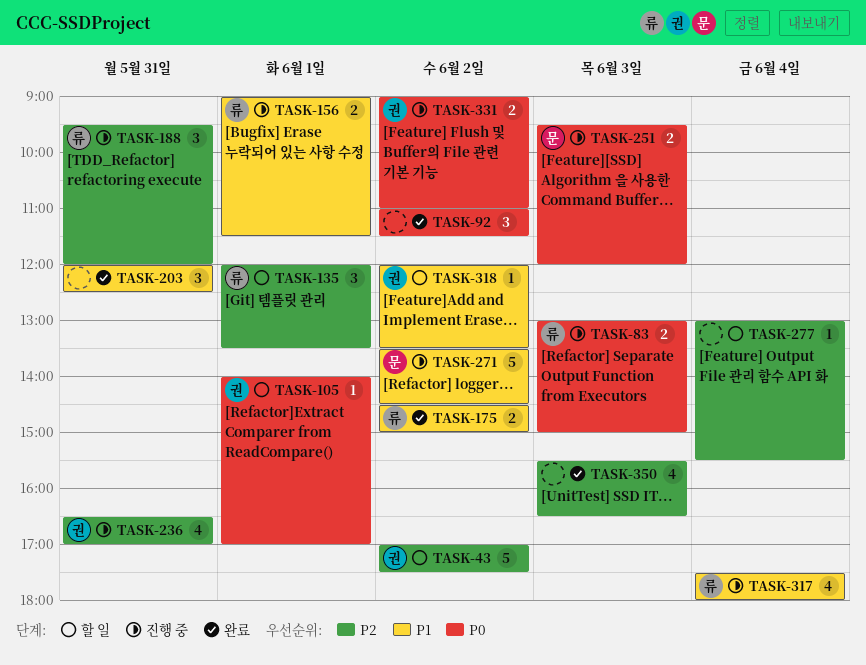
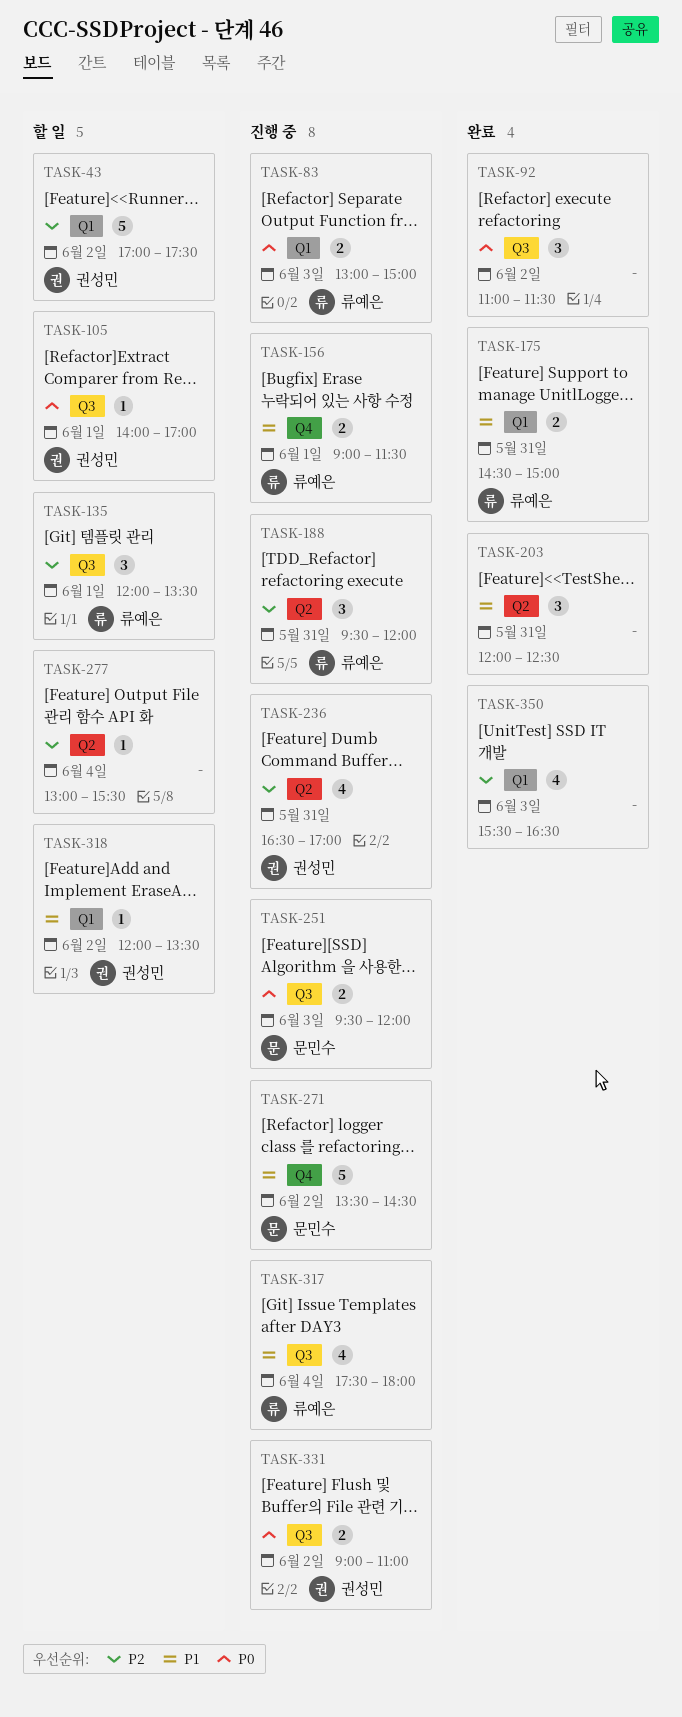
TASK-175, day: Jun 2 -> May 31

